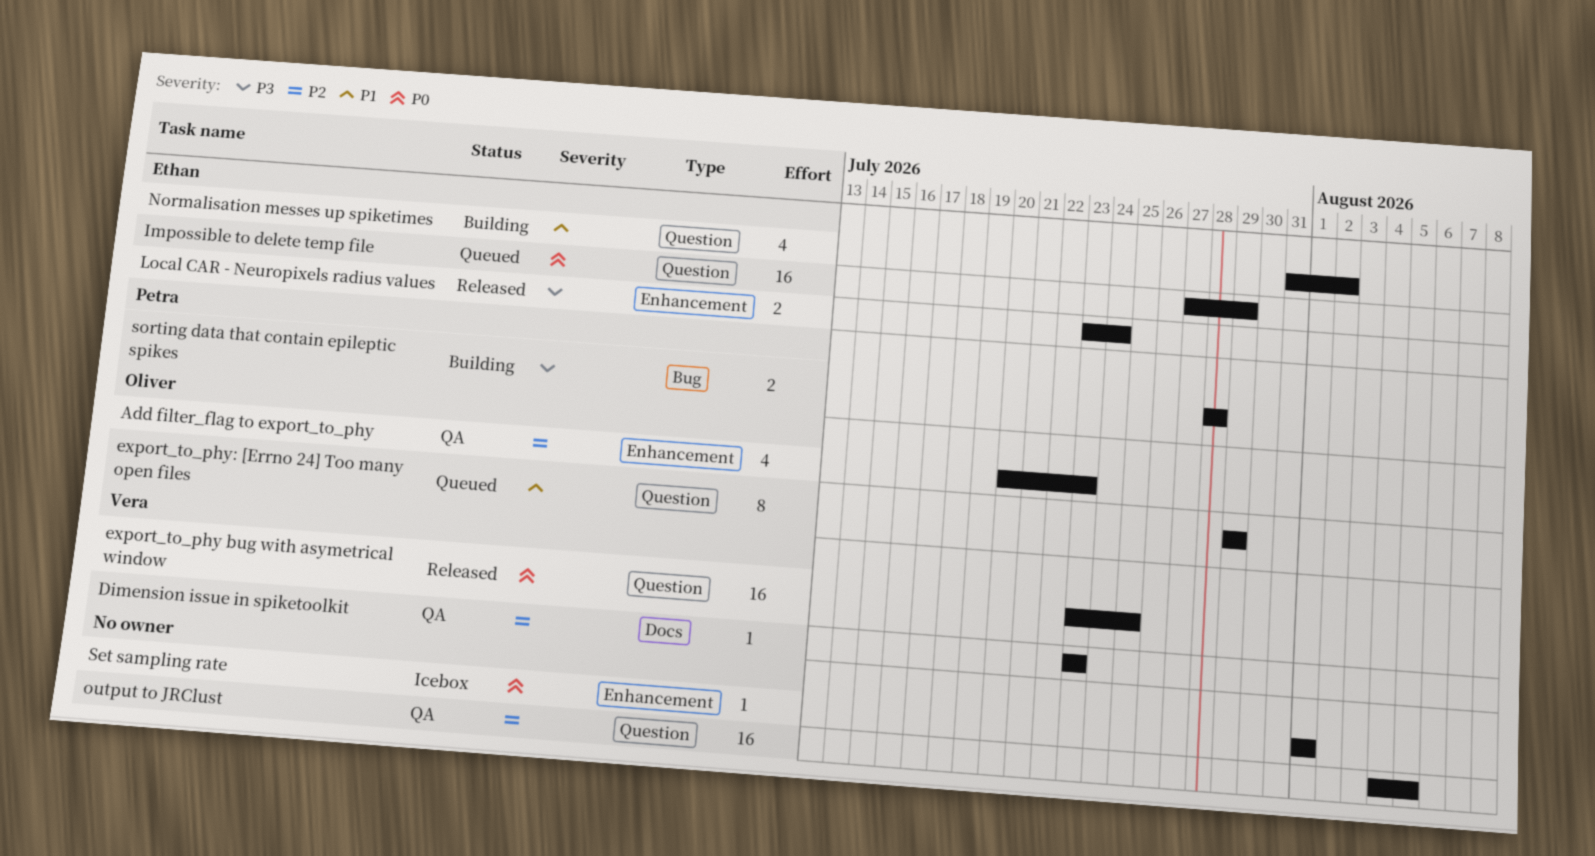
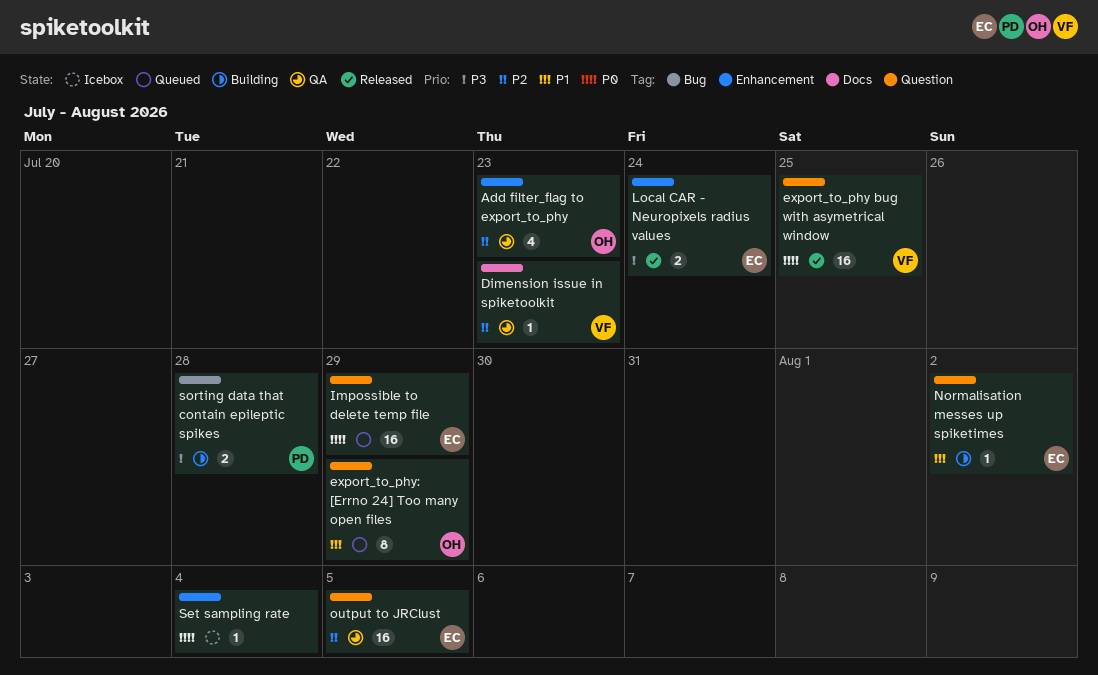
Normalisation messes up spiketimes, estimate: 4 -> 1
output to JRClust, owner: none -> Ethan
Set sampling rate, due: Aug 1 -> Aug 4

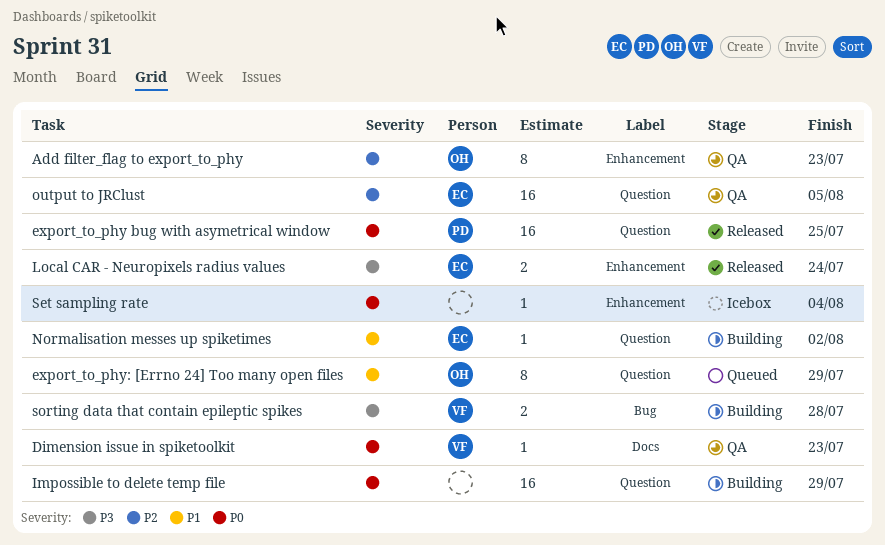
Add filter_flag to export_to_phy, estimate: 4 -> 8
Dimension issue in spiketoolkit, priority: P2 -> P0
export_to_phy bug with asymetrical window, owner: VF -> PD
Impossible to delete temp file, status: Queued -> Building
Impossible to delete temp file, owner: EC -> none
sorting data that contain epileptic spikes, owner: PD -> VF

